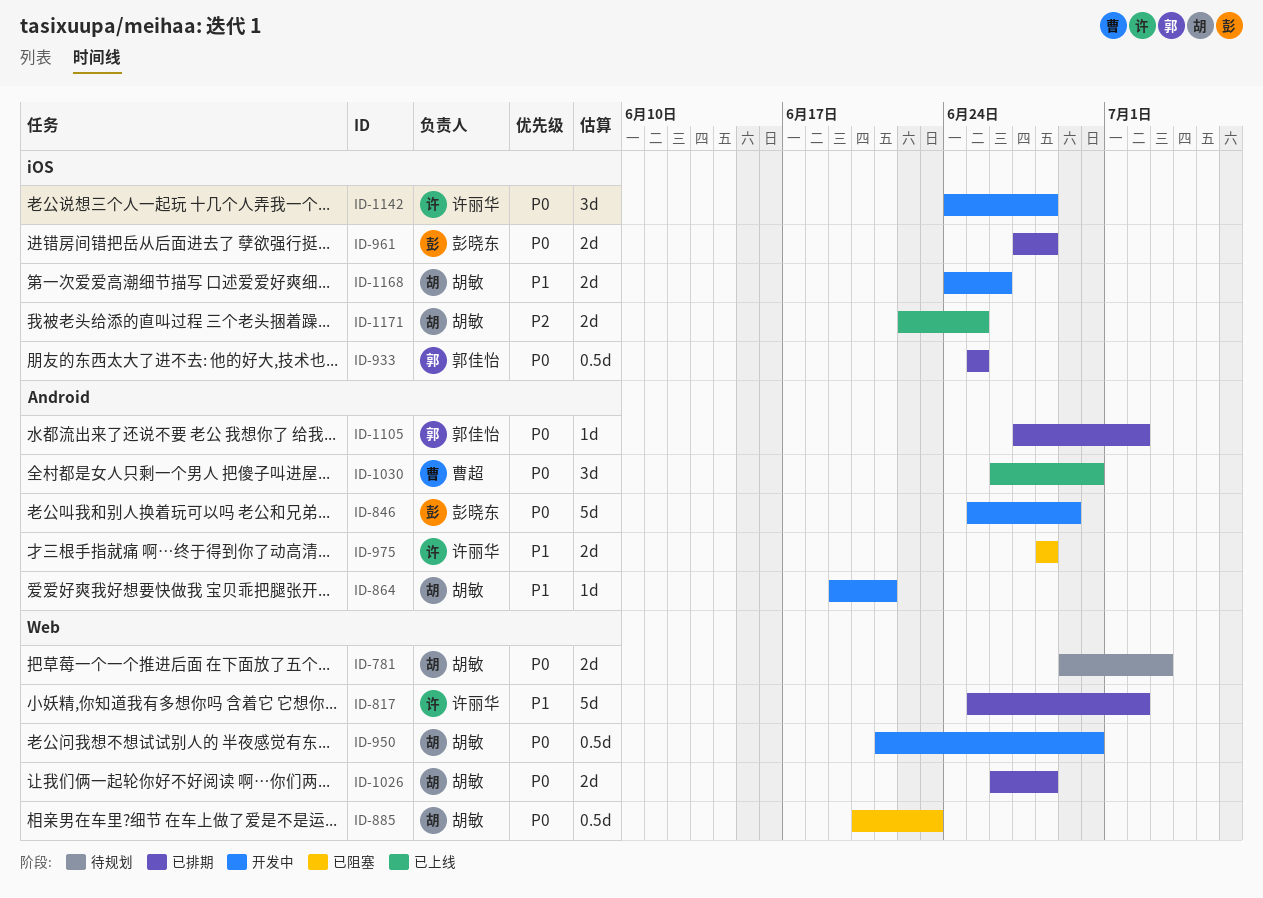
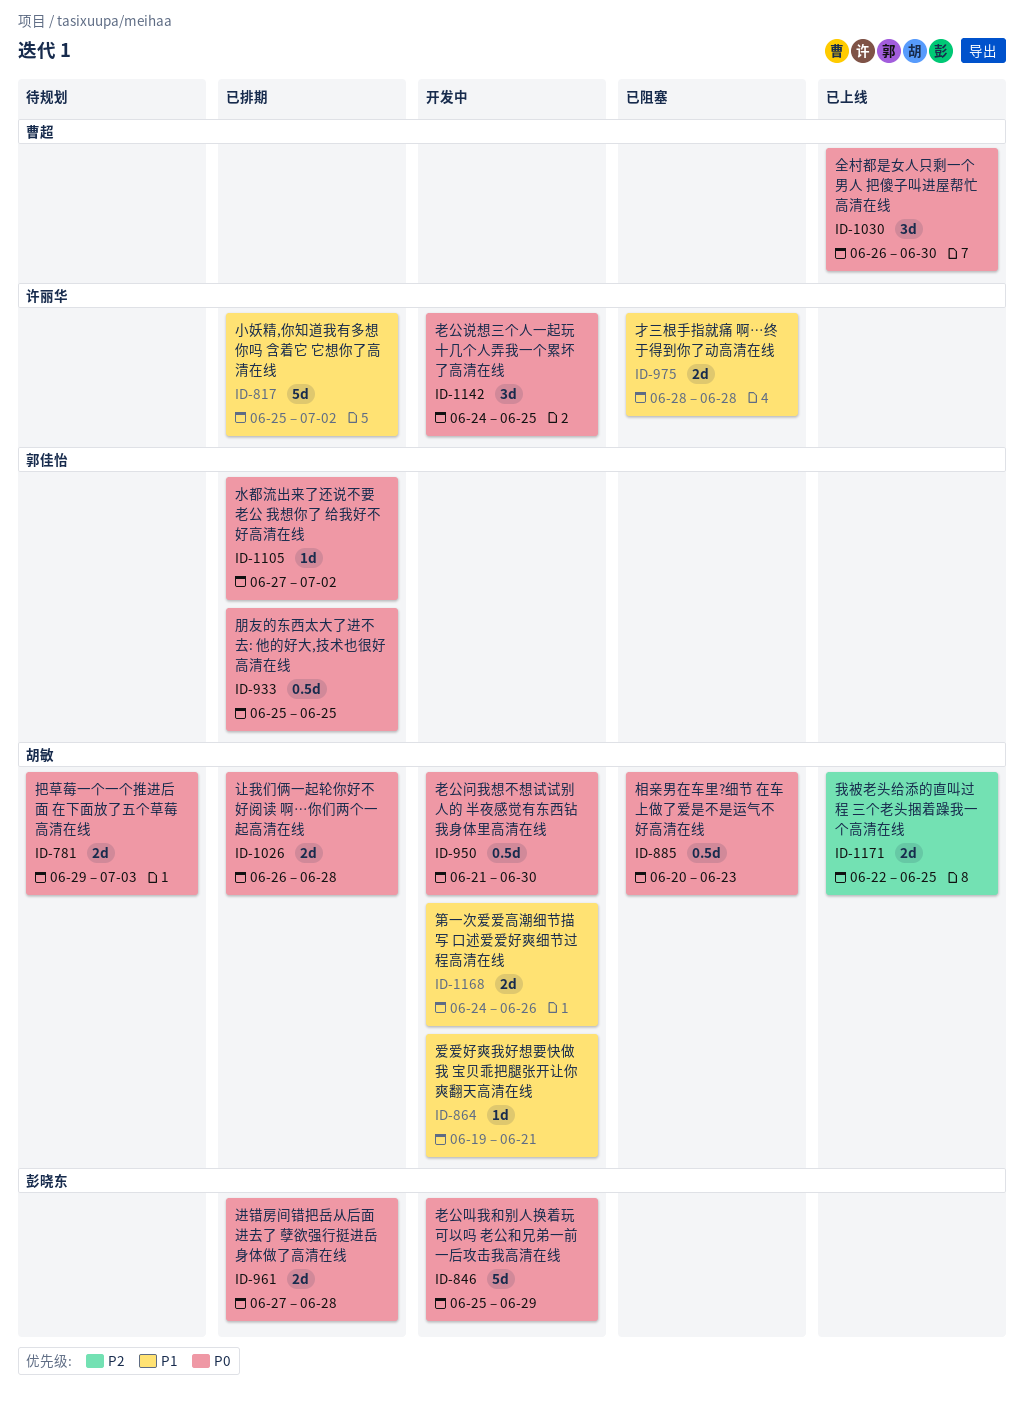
ID-1142, due: Jun 28 -> Jun 25

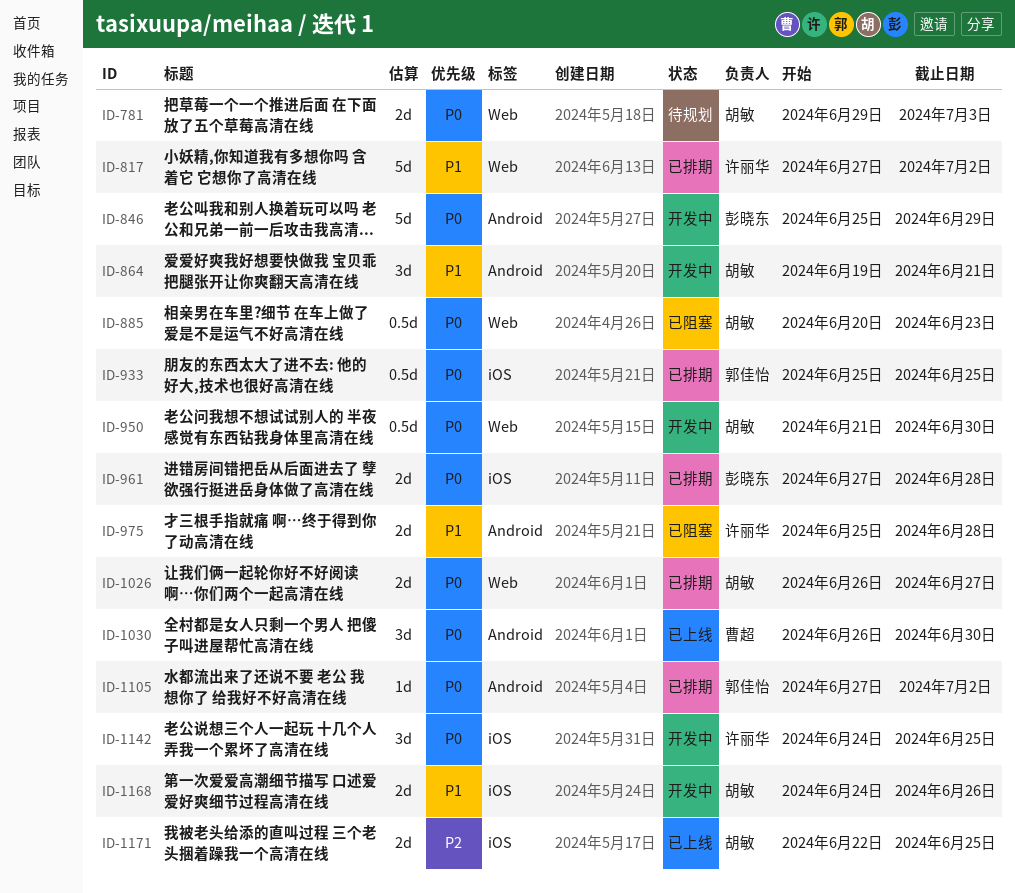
ID-817, start: Jun 25 -> Jun 27
ID-864, estimate: 1d -> 3d
ID-975, start: Jun 28 -> Jun 25
ID-1026, due: Jun 28 -> Jun 27

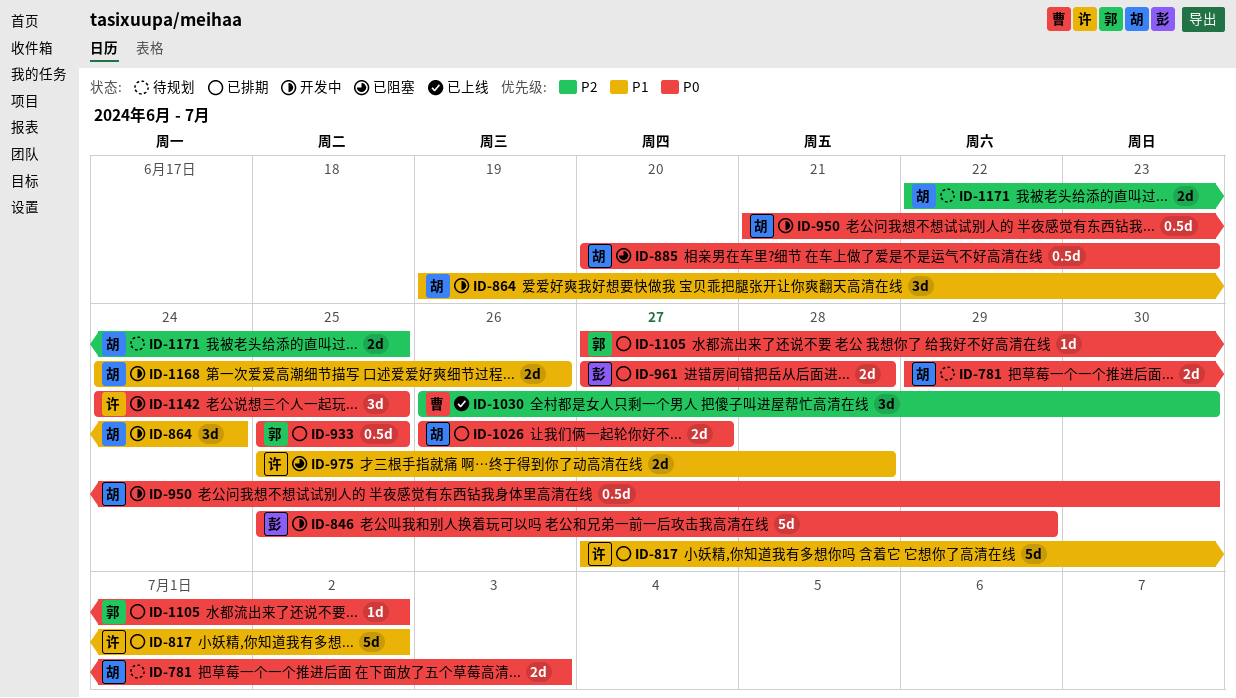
ID-864, due: Jun 21 -> Jun 24
ID-1030, priority: P0 -> P2
ID-1171, status: 已上线 -> 待规划

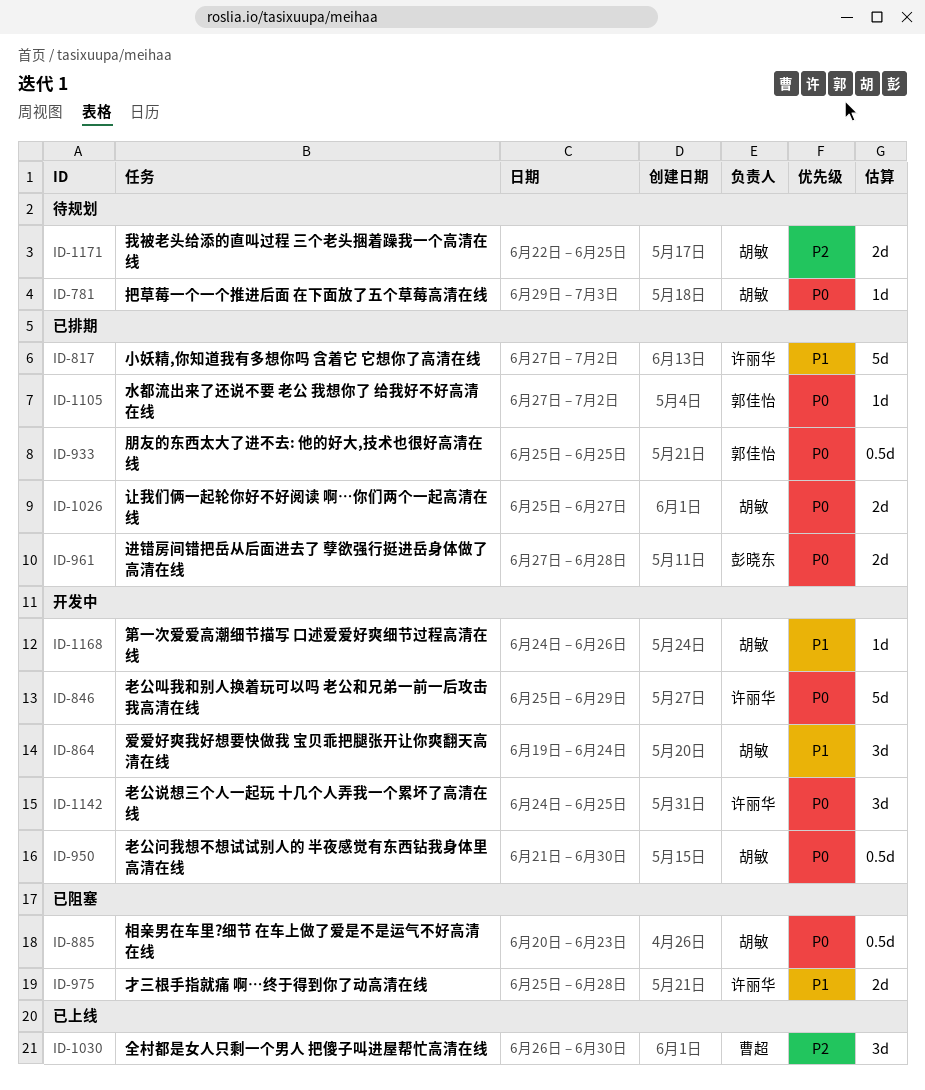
ID-781, estimate: 2d -> 1d
ID-846, owner: 彭晓东 -> 许丽华
ID-1026, start: Jun 26 -> Jun 25
ID-1168, estimate: 2d -> 1d

